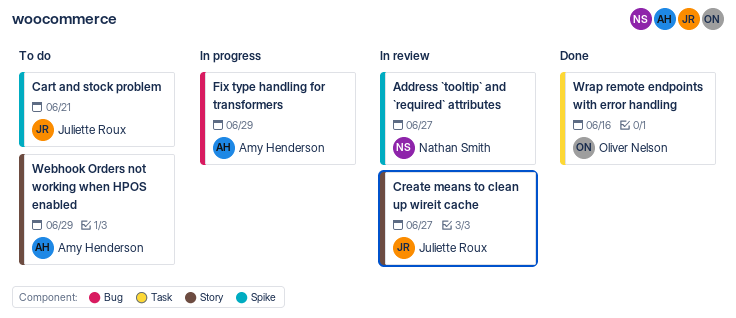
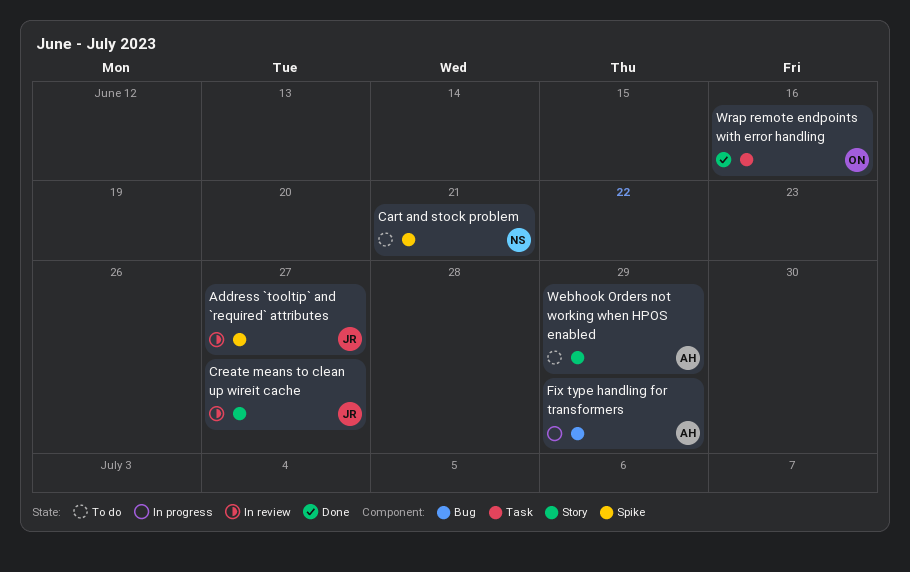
Address `tooltip` and `required` attributes, owner: Nathan Smith -> Juliette Roux
Cart and stock problem, owner: Juliette Roux -> Nathan Smith

